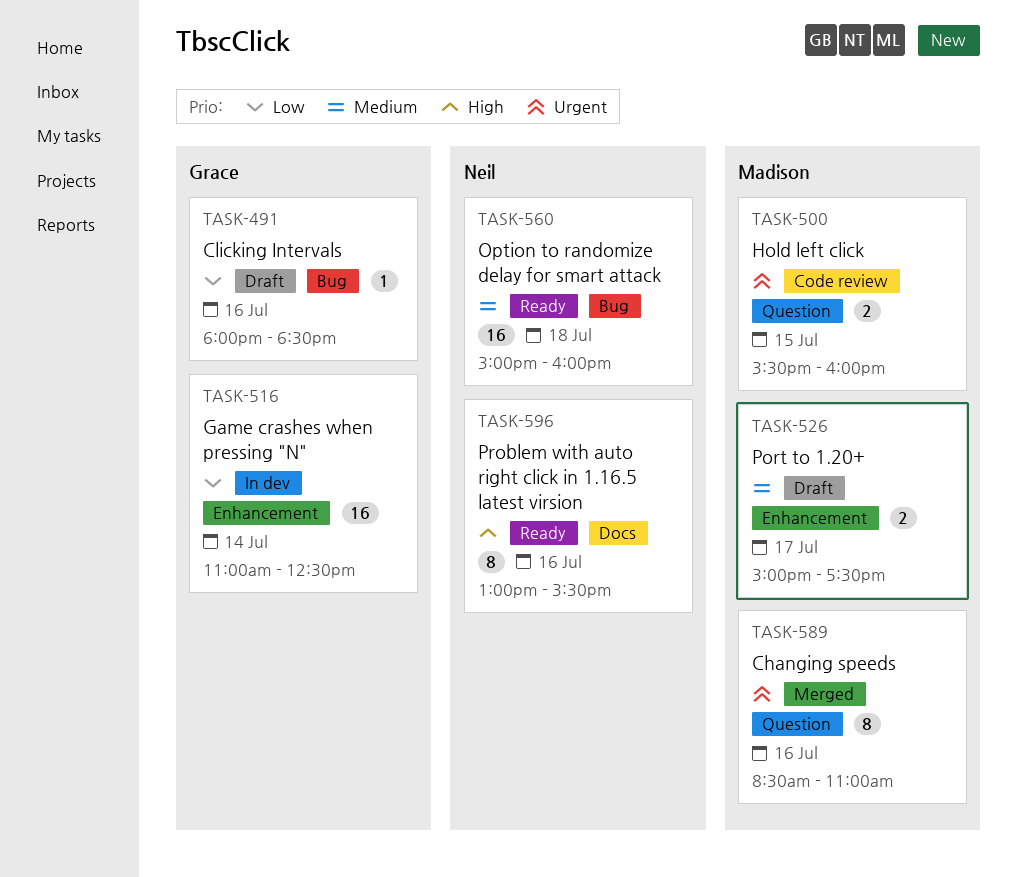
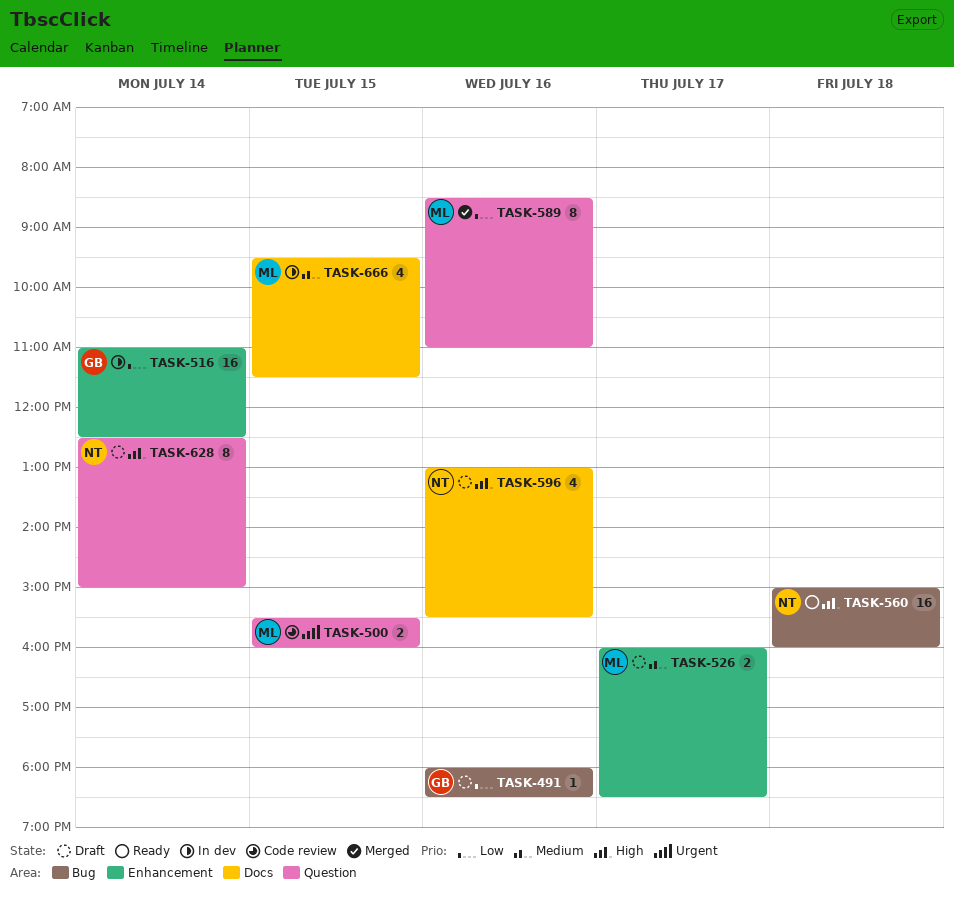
TASK-526, begins: 15:00 -> 16:00
TASK-526, ends: 17:30 -> 18:30
TASK-560, priority: Medium -> High
TASK-589, priority: Urgent -> Low
TASK-596, status: Ready -> Draft
TASK-596, estimate: 8 -> 4
TASK-628: none -> present
TASK-666: none -> present

